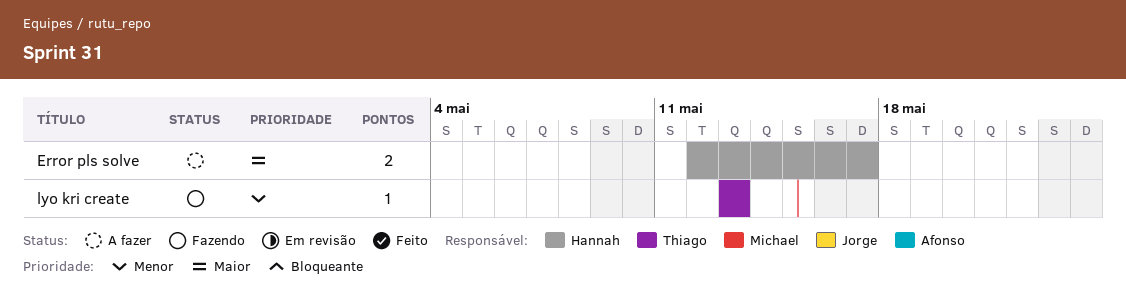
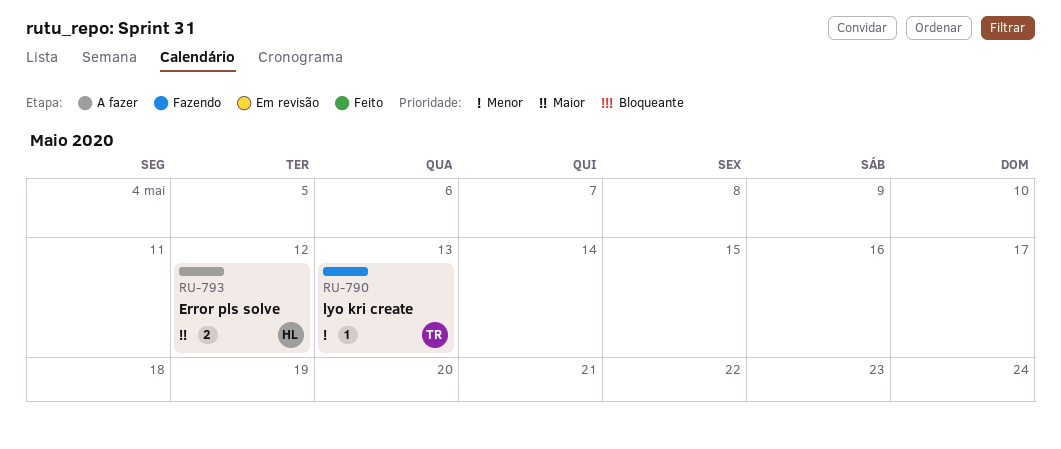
Error pls solve, due: May 17 -> May 12

